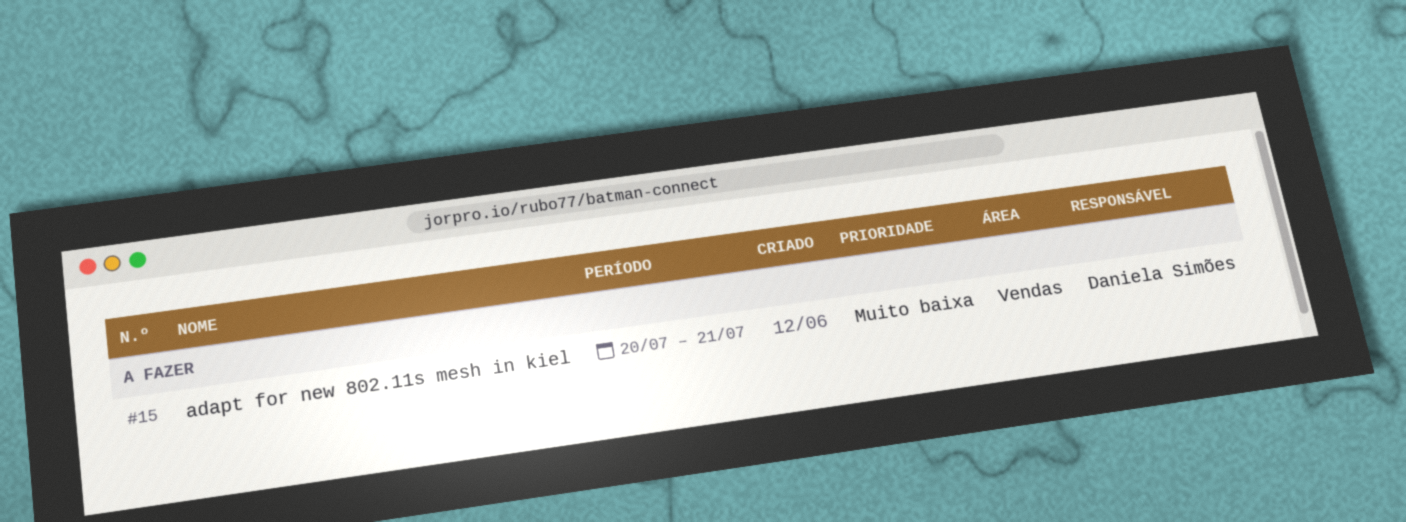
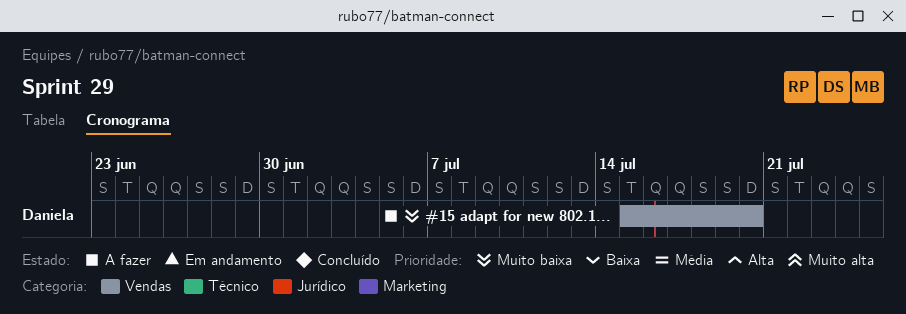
#15, start: Jul 20 -> Jul 15
#15, due: Jul 21 -> Jul 20

